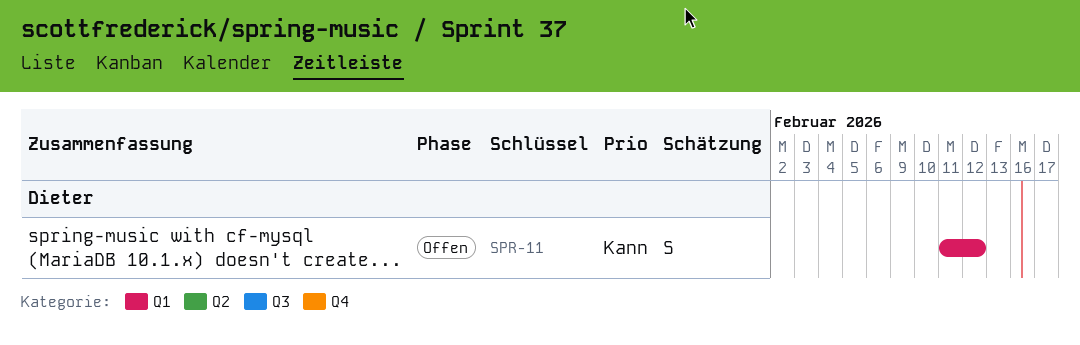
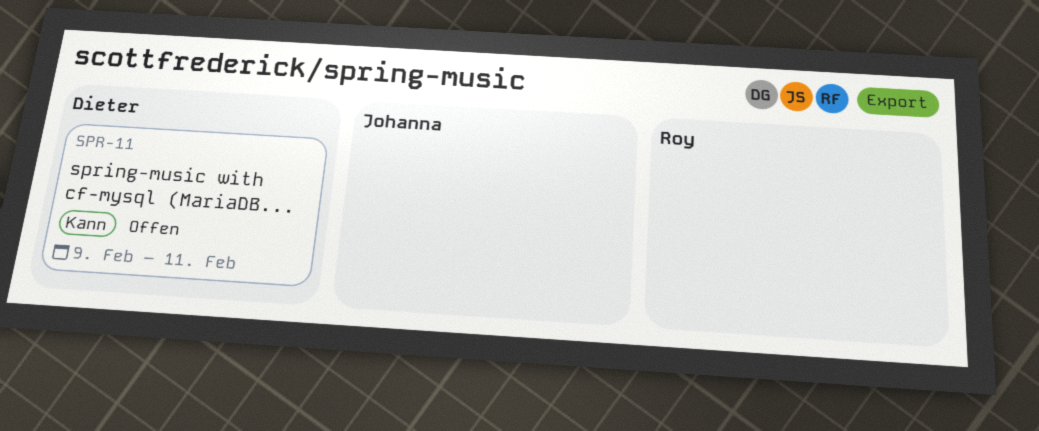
SPR-11, start: Feb 11 -> Feb 9
SPR-11, due: Feb 12 -> Feb 11

